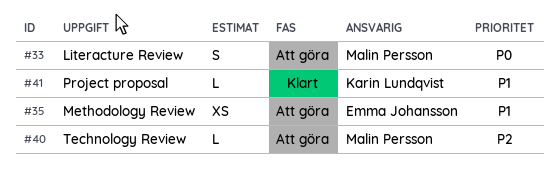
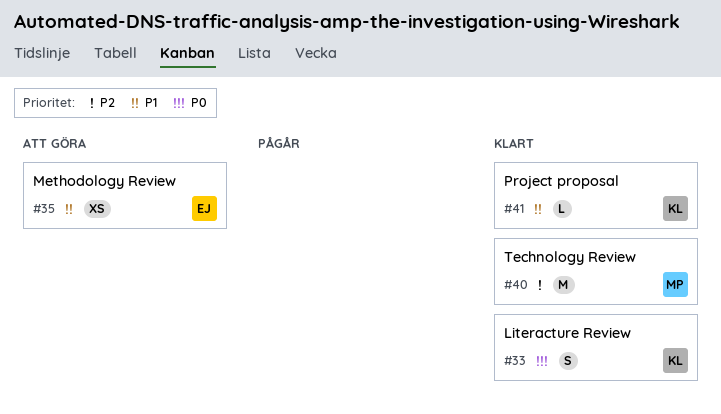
#33, status: Att göra -> Klart
#33, owner: Malin Persson -> Karin Lundqvist
#40, status: Att göra -> Klart
#40, estimate: L -> M

